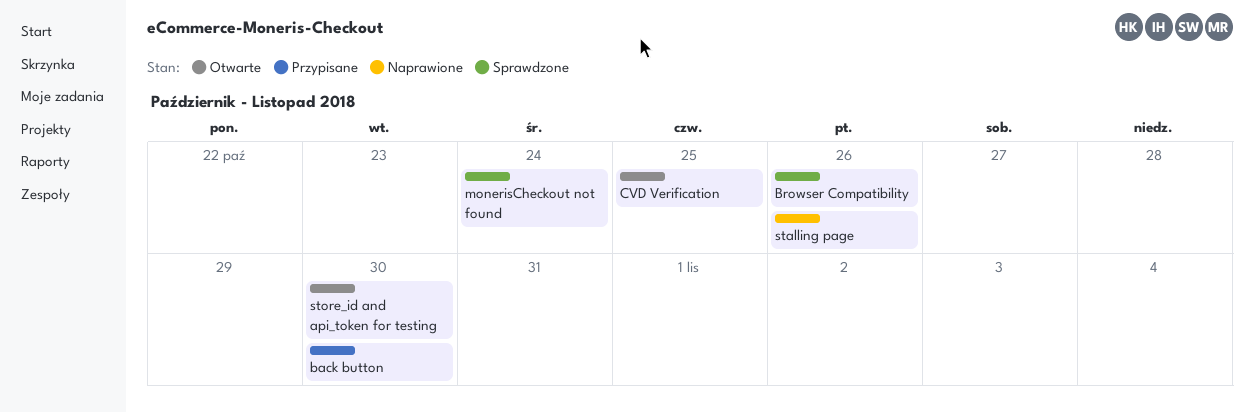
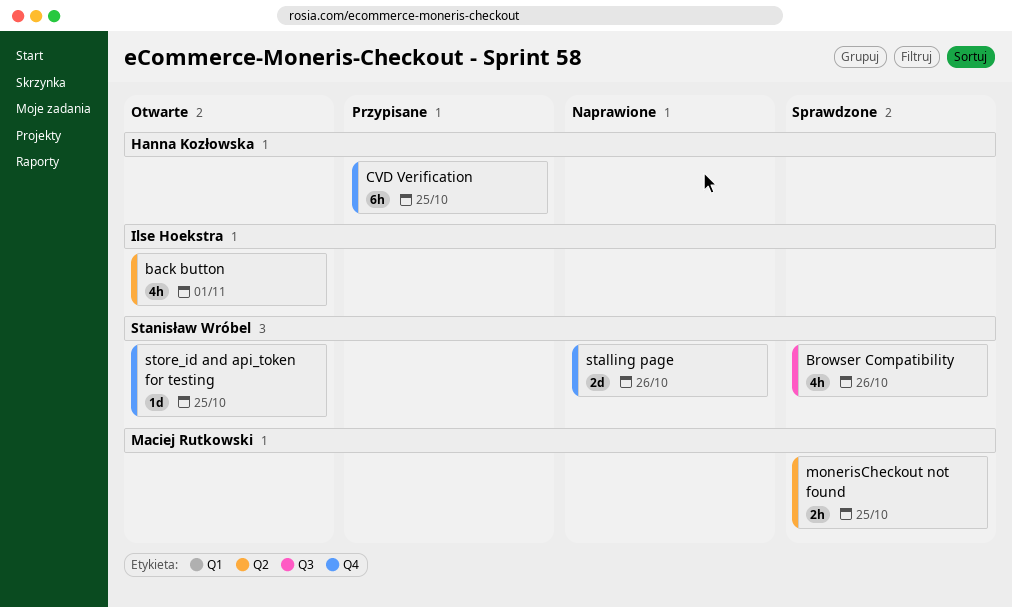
back button, status: Przypisane -> Otwarte
back button, due: Oct 30 -> Nov 1
CVD Verification, status: Otwarte -> Przypisane
monerisCheckout not found, due: Oct 24 -> Oct 25
store_id and api_token for testing, due: Oct 30 -> Oct 25

